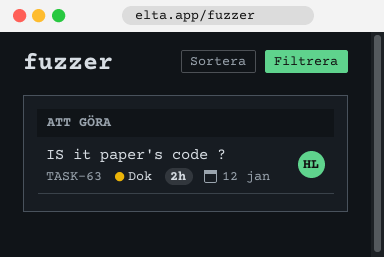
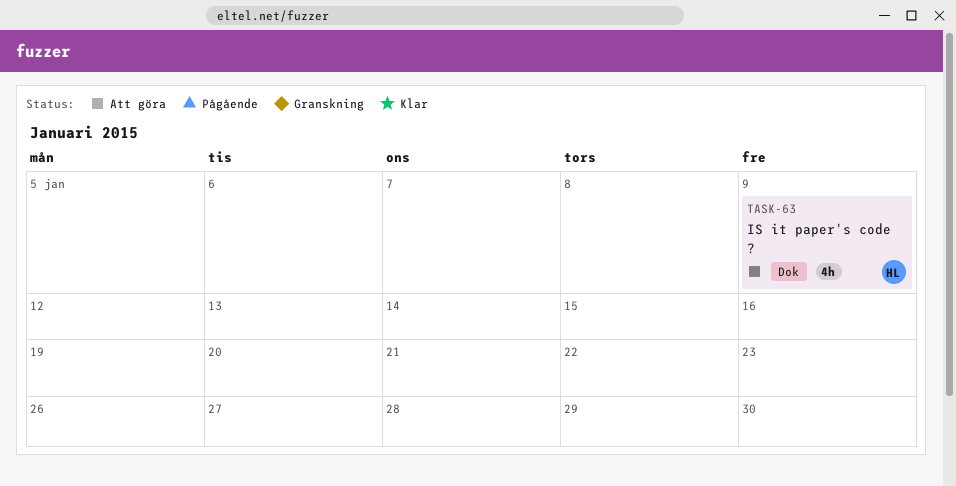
TASK-63, estimate: 2h -> 4h
TASK-63, due: Jan 12 -> Jan 9

